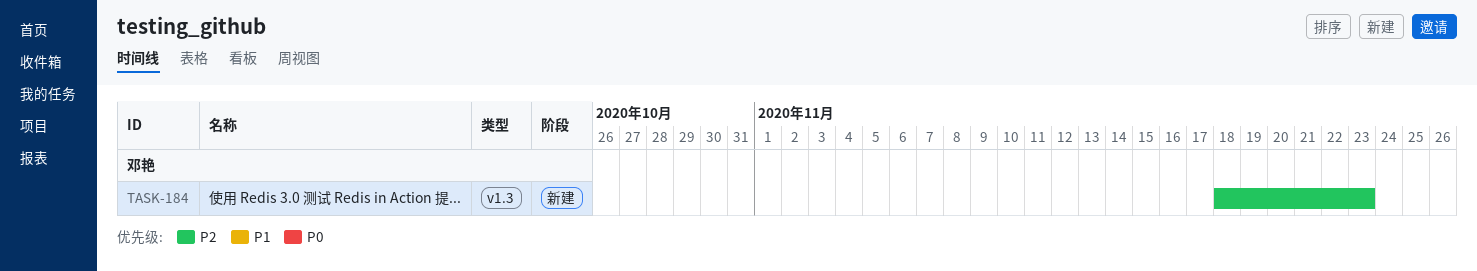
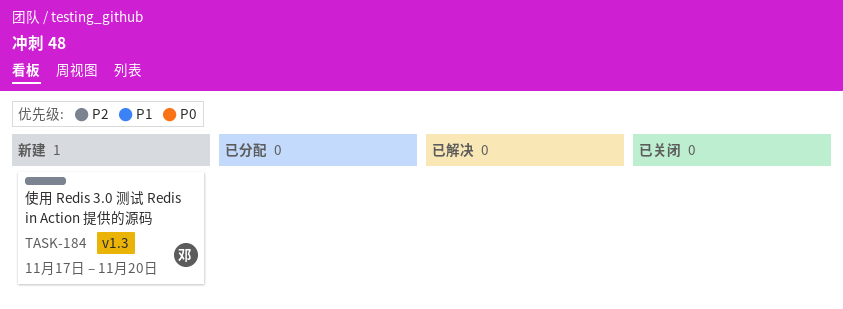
TASK-184, start: Nov 18 -> Nov 17
TASK-184, due: Nov 23 -> Nov 20

